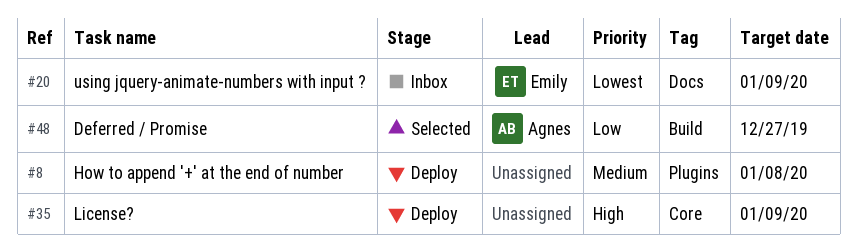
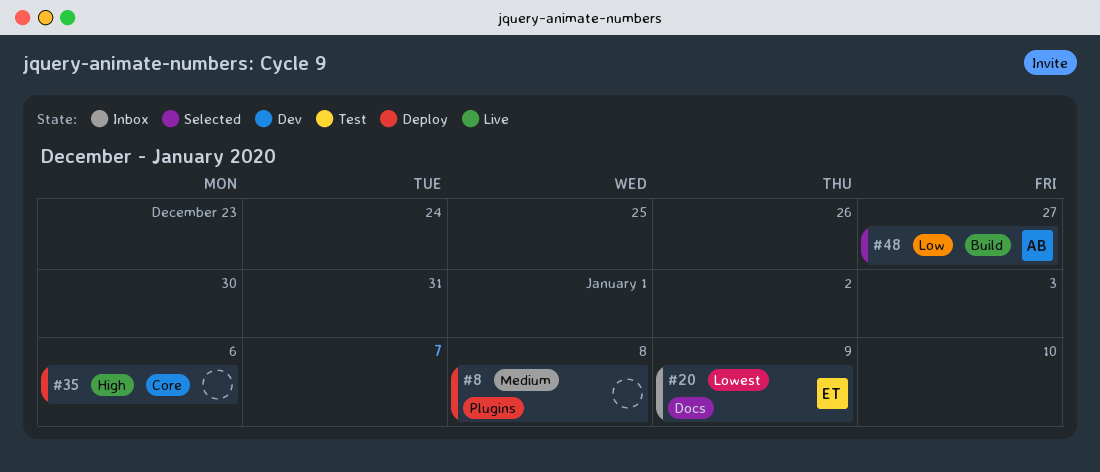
#35, due: Jan 9 -> Jan 6

